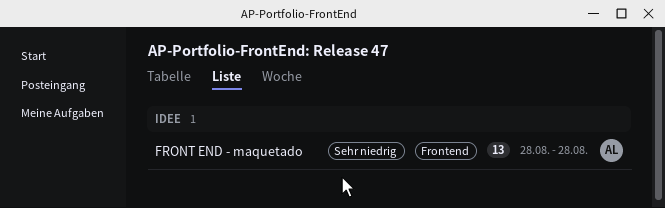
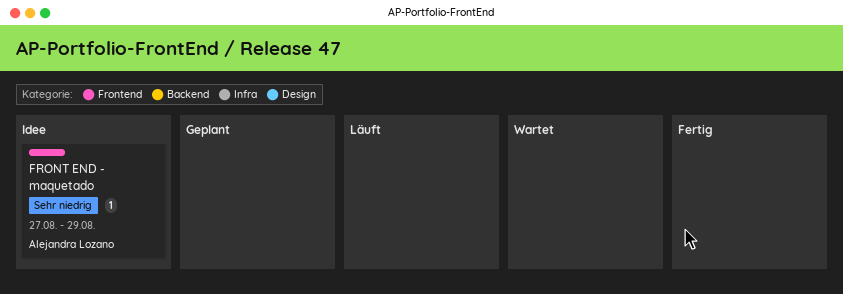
FRONT END - maquetado, estimate: 13 -> 1
FRONT END - maquetado, start: Aug 28 -> Aug 27
FRONT END - maquetado, due: Aug 28 -> Aug 29

